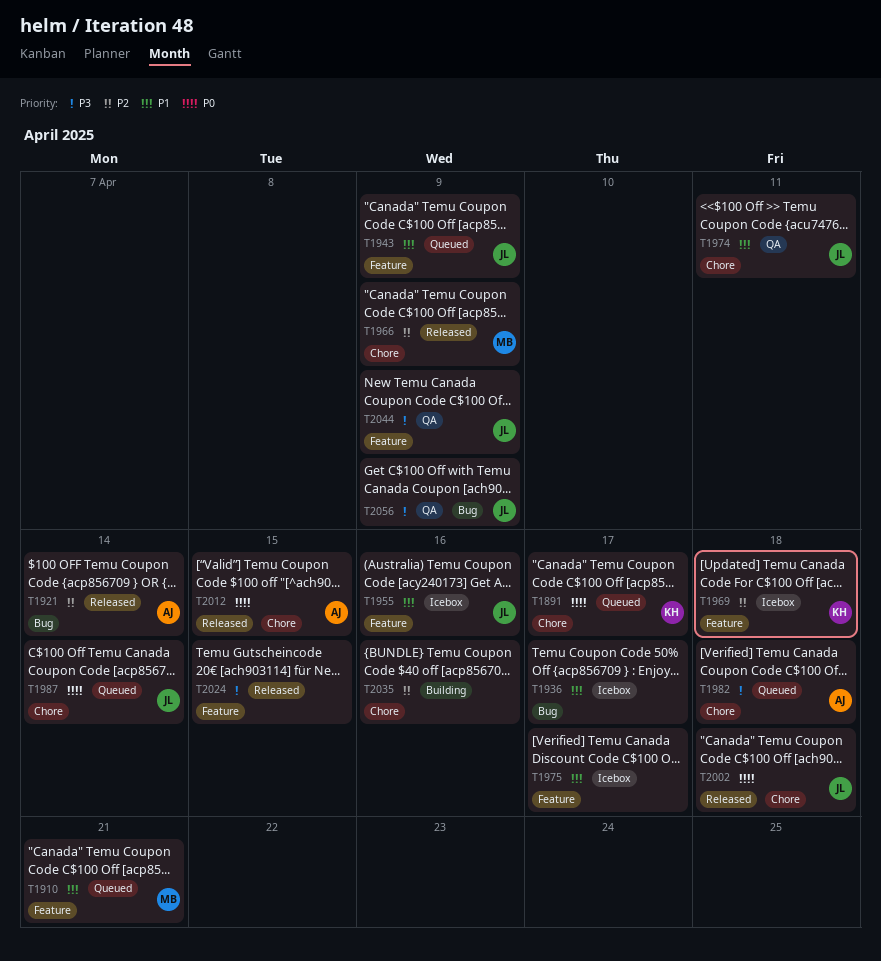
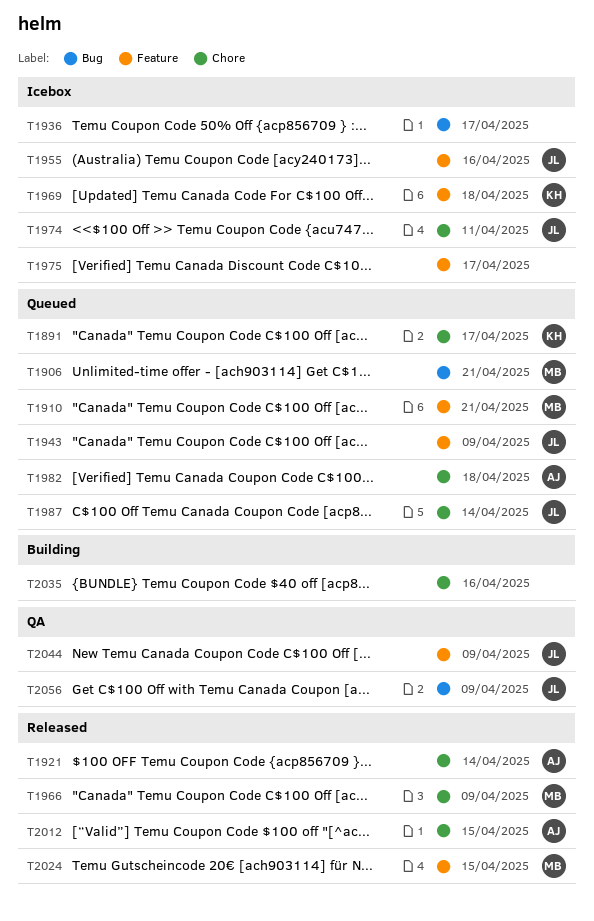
T1906: none -> present
T1921, label: Bug -> Chore
T1974, status: QA -> Icebox
T2002: present -> none
T2024, owner: none -> MB

